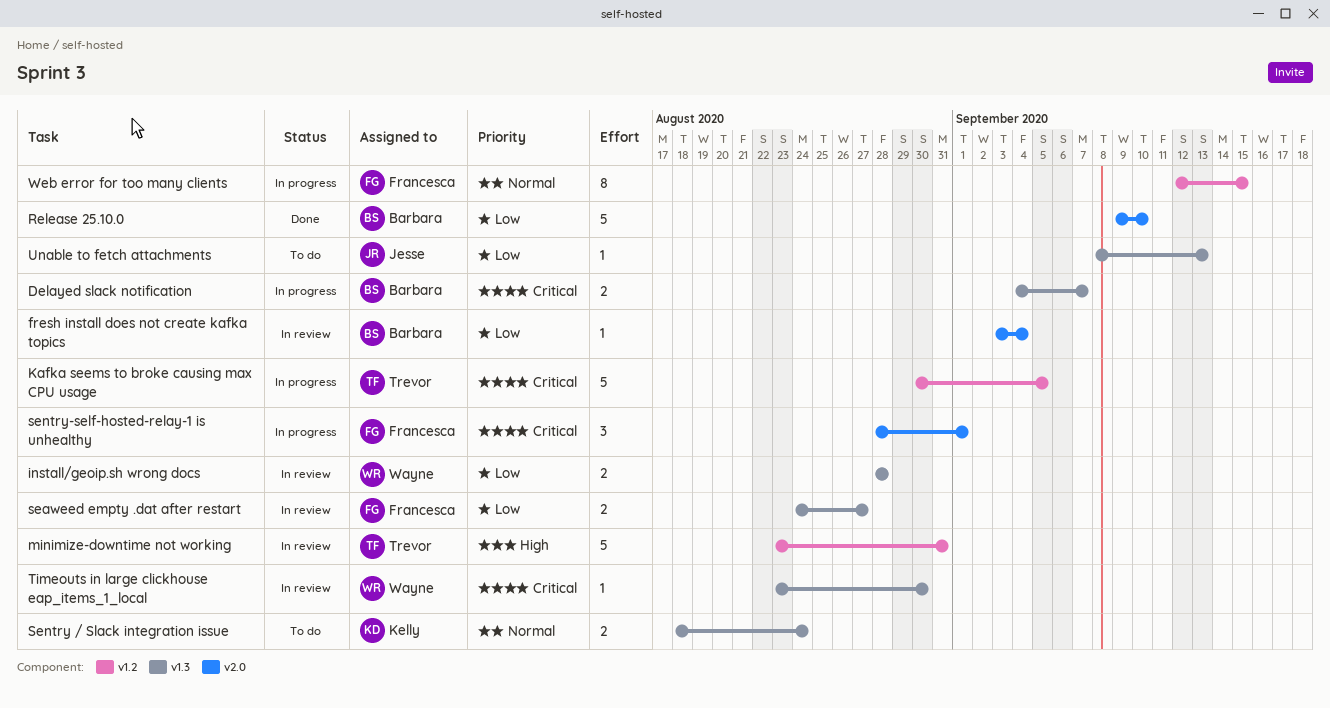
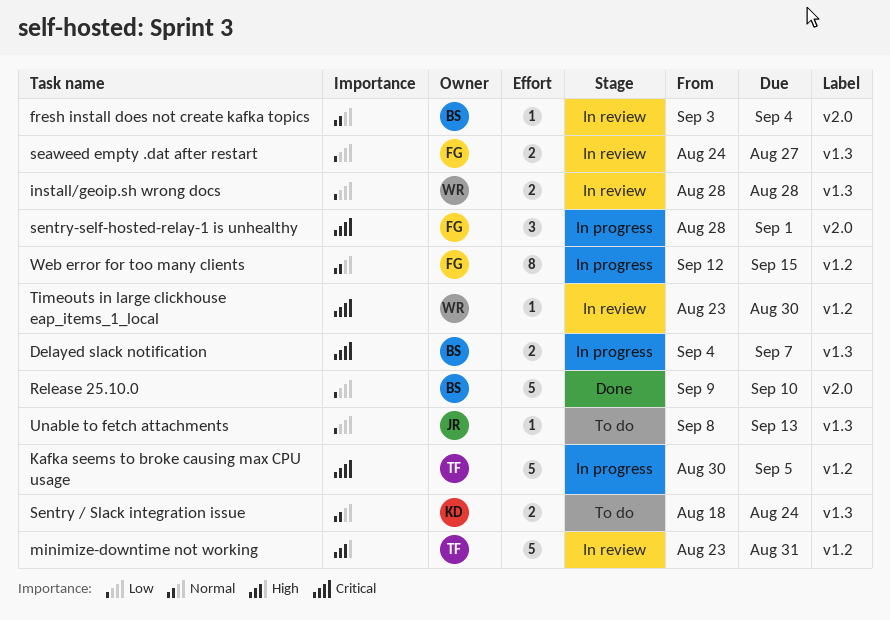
fresh install does not create kafka topics, priority: Low -> Normal
Timeouts in large clickhouse eap_items_1_local, label: v1.3 -> v1.2

